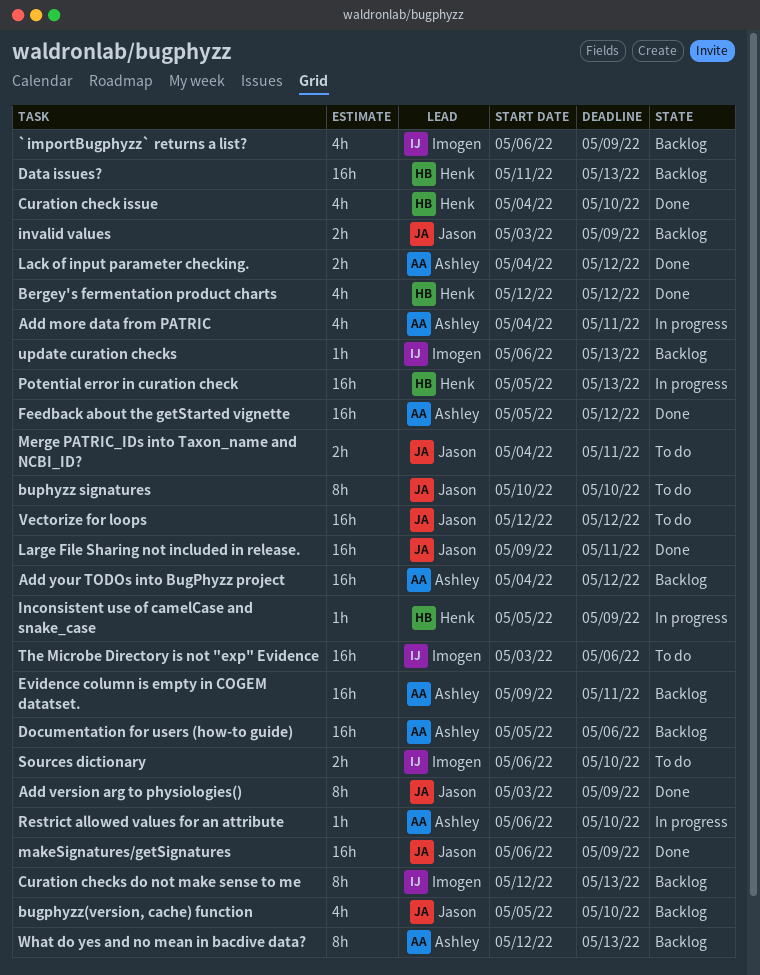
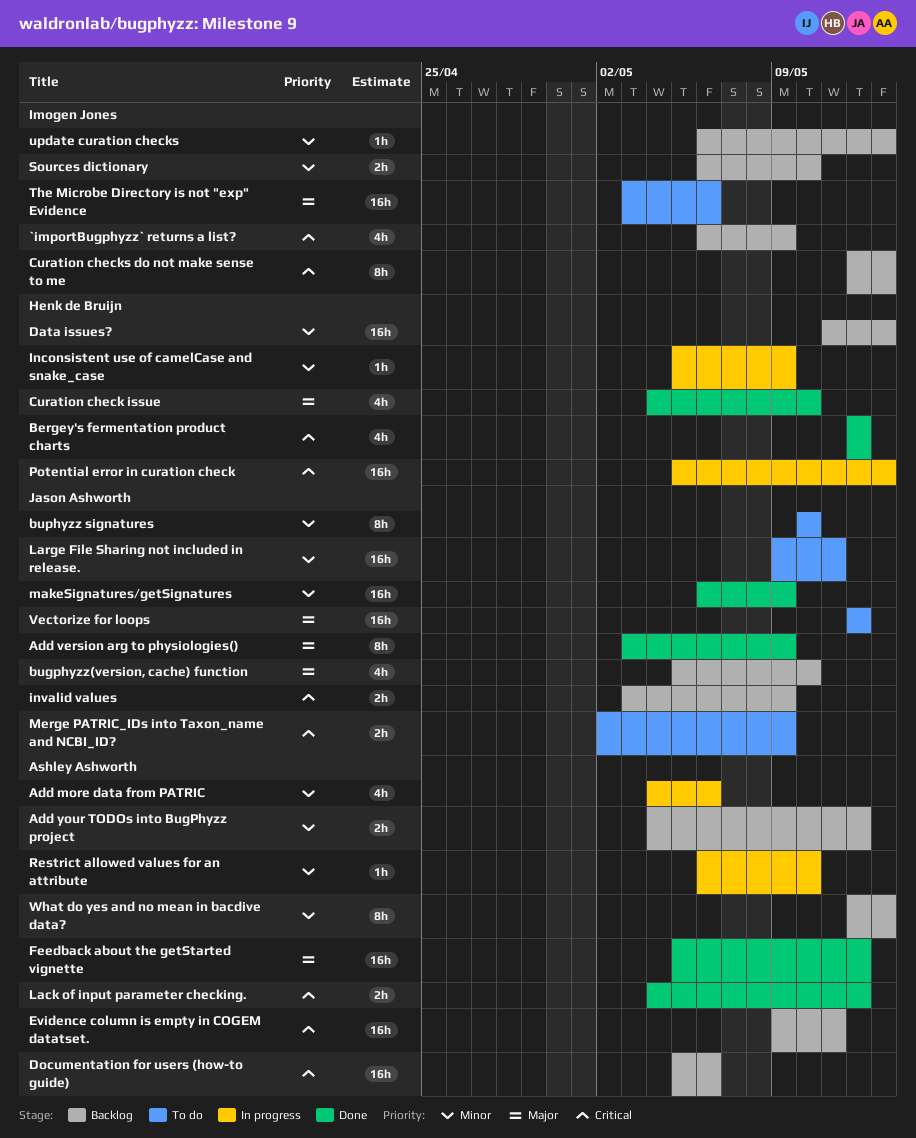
Add more data from PATRIC, due: May 11 -> May 6
Add your TODOs into BugPhyzz project, estimate: 16h -> 2h
Large File Sharing not included in release., status: Done -> To do
Merge PATRIC_IDs into Taxon_name and NCBI_ID?, start: May 4 -> May 2
Merge PATRIC_IDs into Taxon_name and NCBI_ID?, due: May 11 -> May 9
Sources dictionary, status: To do -> Backlog

